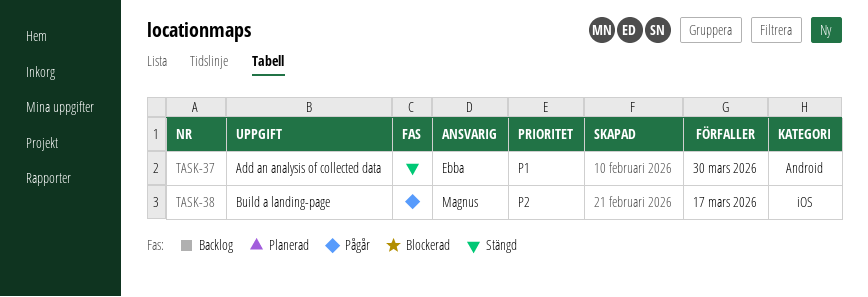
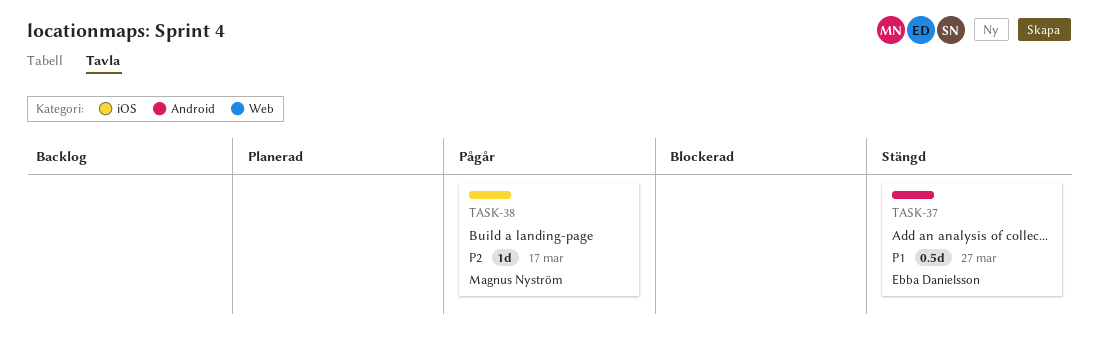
TASK-37, due: Mar 30 -> Mar 27

